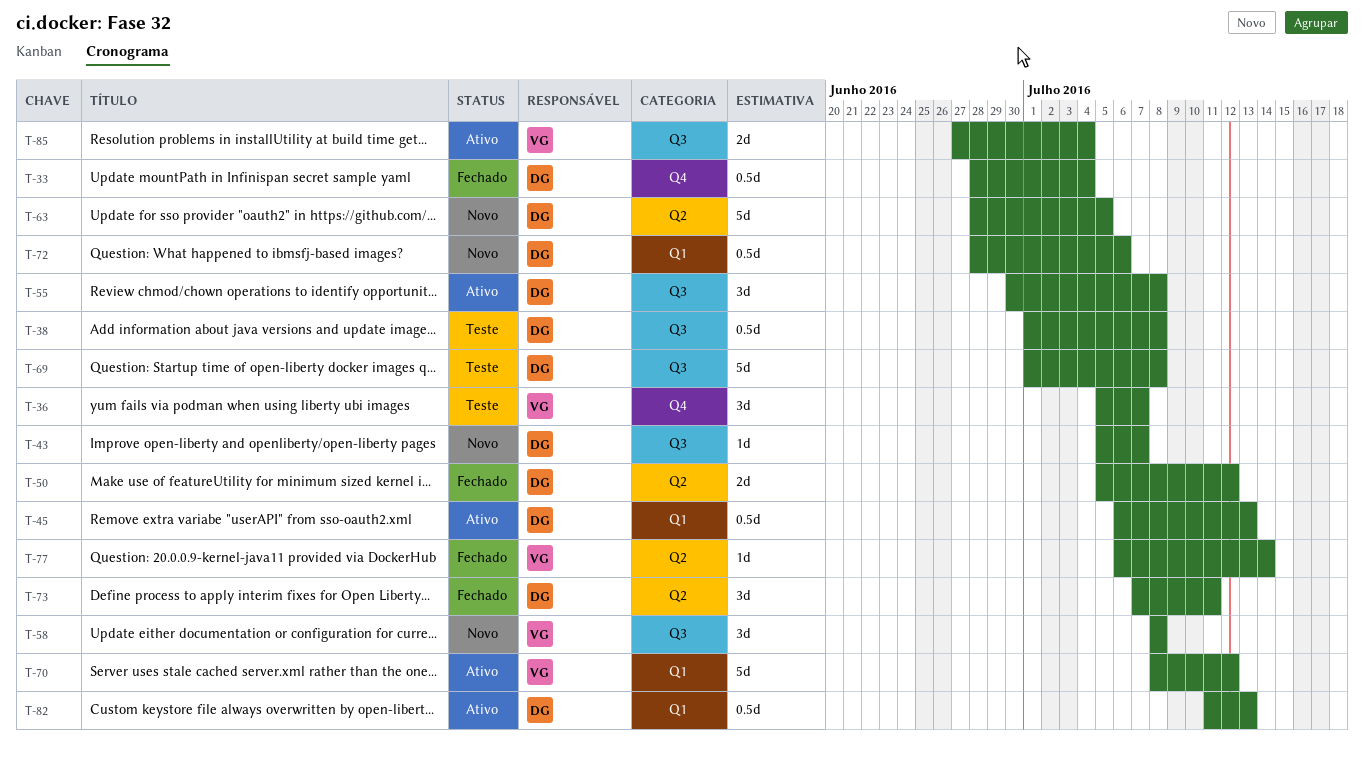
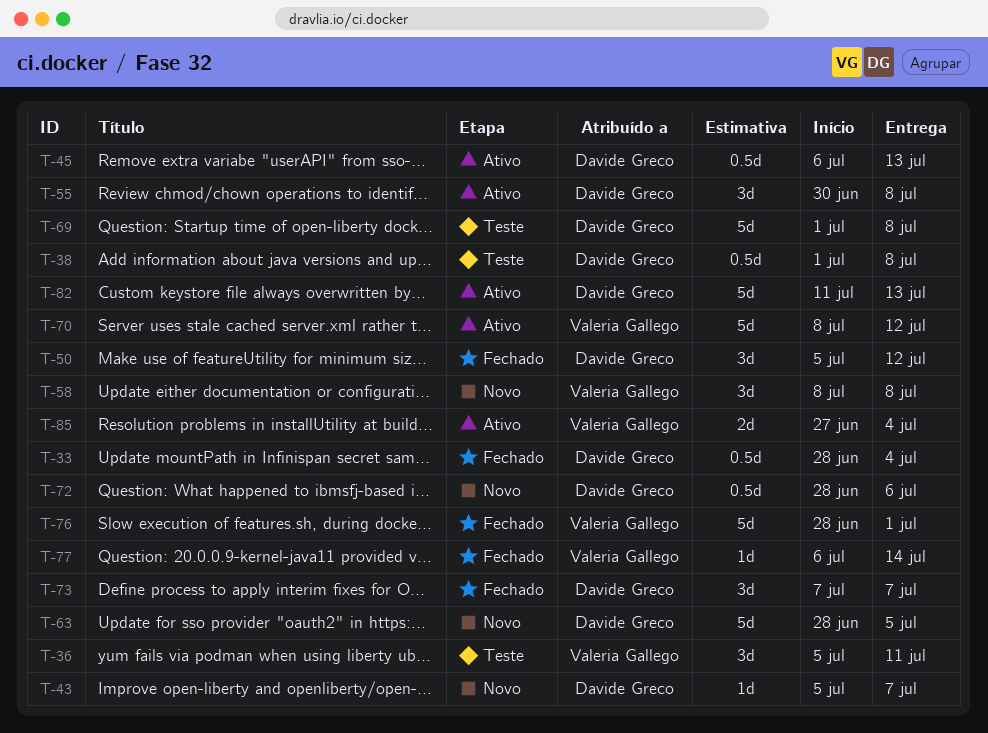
T-36, due: Jul 7 -> Jul 11
T-50, estimate: 2d -> 3d
T-73, due: Jul 11 -> Jul 7
T-76: none -> present
T-82, estimate: 0.5d -> 5d

